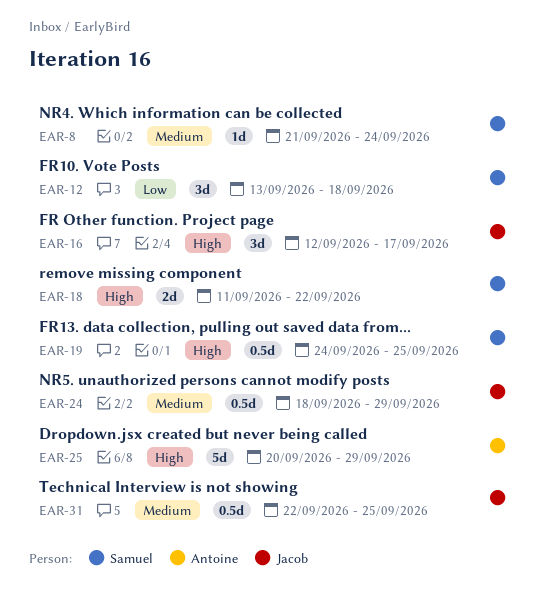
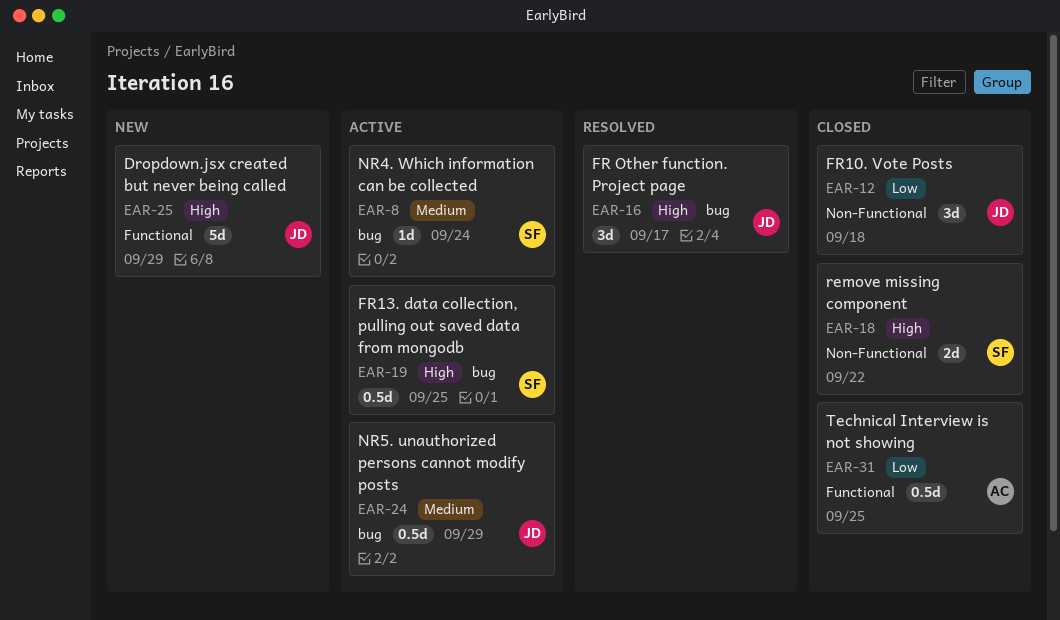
EAR-12, owner: Samuel -> Jacob
EAR-25, owner: Antoine -> Jacob
EAR-31, owner: Jacob -> Antoine
EAR-31, priority: Medium -> Low

